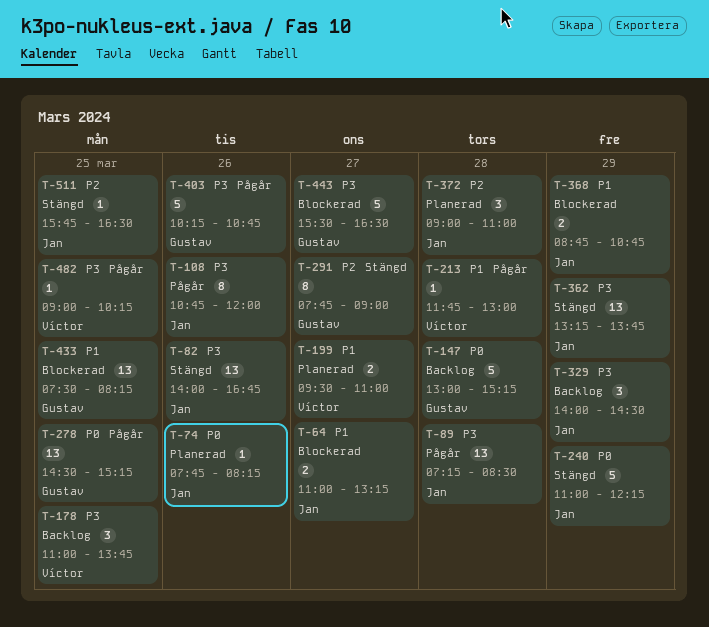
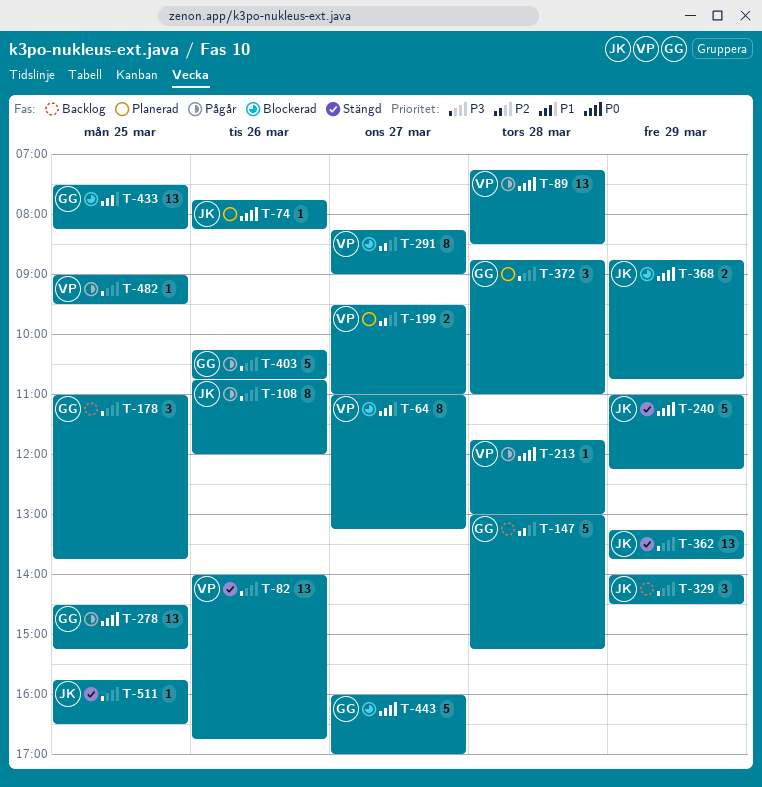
T-64, owner: Jan -> Víctor
T-64, estimate: 2 -> 8
T-82, owner: Jan -> Víctor
T-89, owner: Jan -> Víctor
T-89, priority: P3 -> P0
T-147, priority: P0 -> P2
T-178, owner: Víctor -> Gustav
T-199, priority: P1 -> P2
T-213, priority: P1 -> P0
T-291, status: Stängd -> Blockerad
T-291, owner: Gustav -> Víctor
T-291, begins: 07:45 -> 08:15
T-368, priority: P1 -> P0
T-372, owner: Jan -> Gustav
T-372, priority: P2 -> P3
T-372, begins: 09:00 -> 08:45
T-443, priority: P3 -> P0
T-443, begins: 15:30 -> 16:00
T-443, ends: 16:30 -> 17:00
T-482, ends: 10:15 -> 09:30
T-511, priority: P2 -> P3

